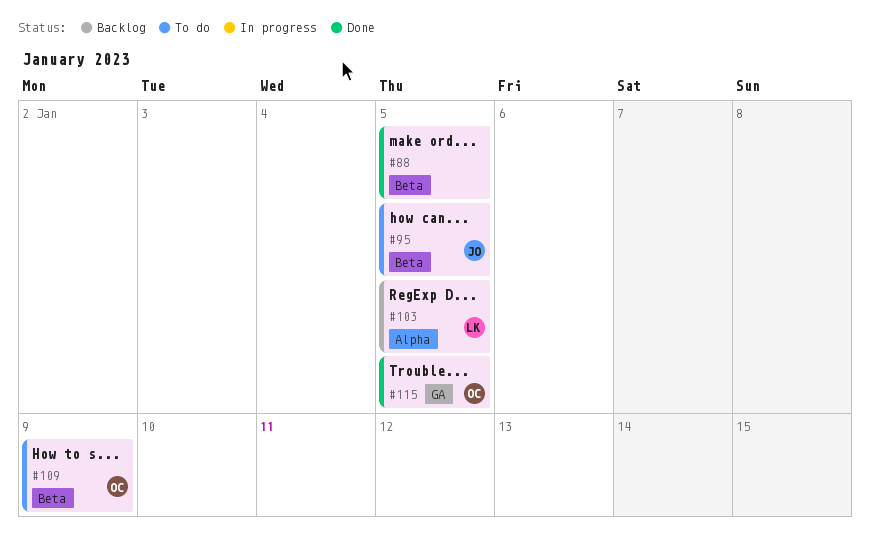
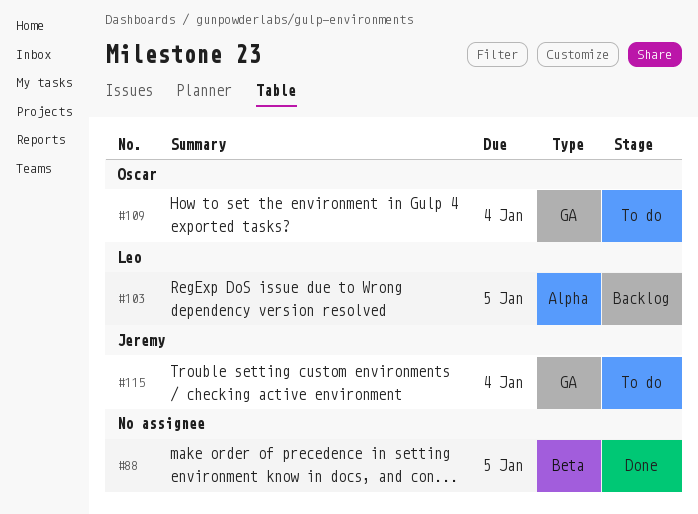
#95: present -> none
#109, label: Beta -> GA
#109, due: Jan 9 -> Jan 4
#115, status: Done -> To do
#115, owner: Oscar -> Jeremy
#115, due: Jan 5 -> Jan 4

